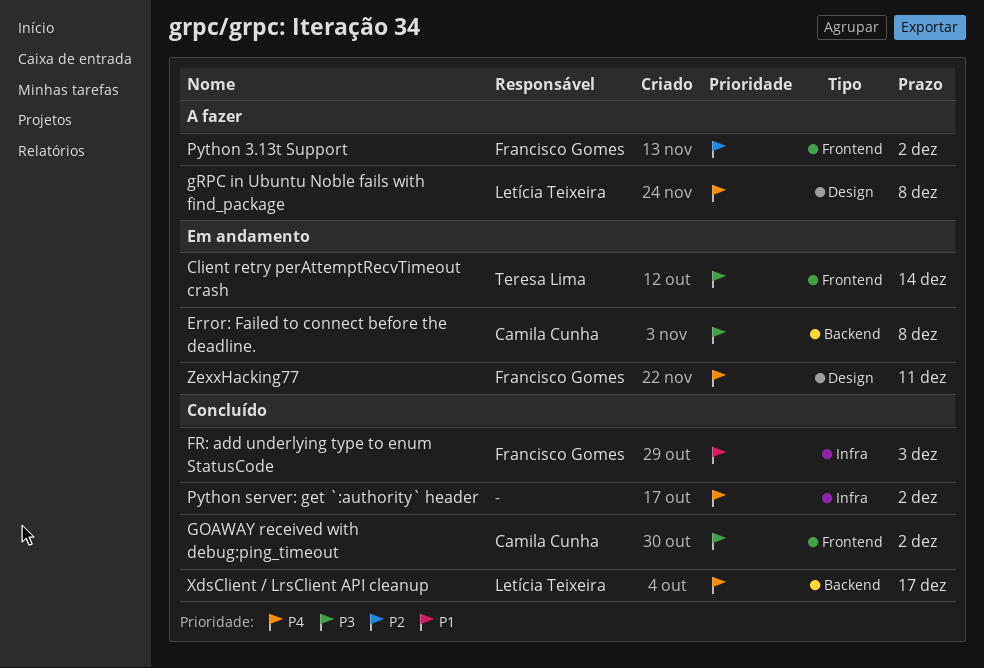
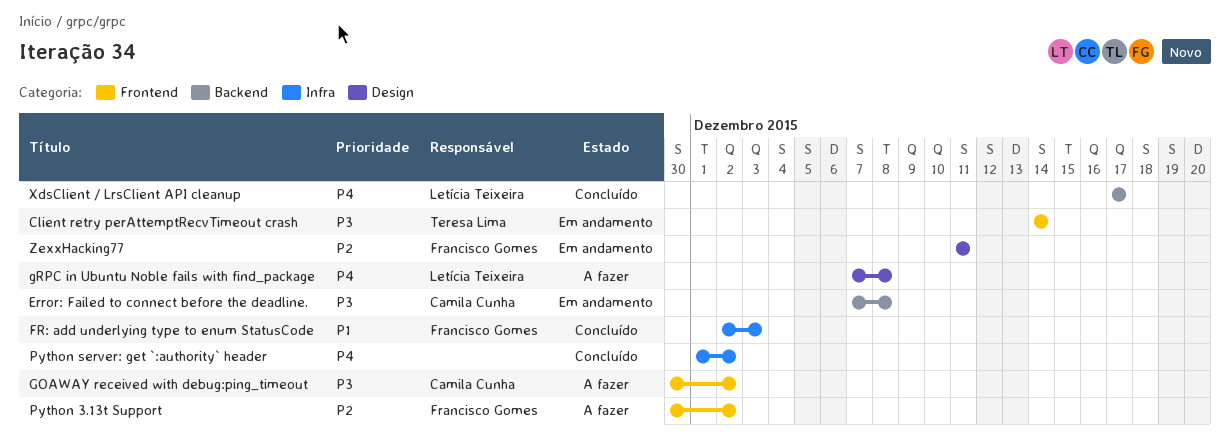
GOAWAY received with debug:ping_timeout, status: Concluído -> A fazer
ZexxHacking77, priority: P4 -> P2

